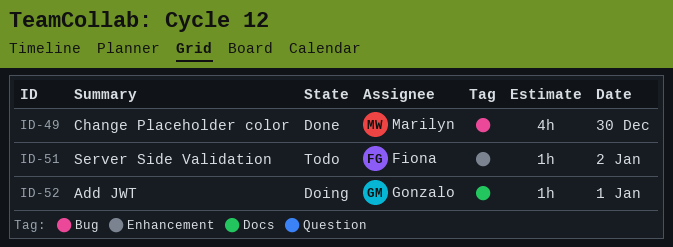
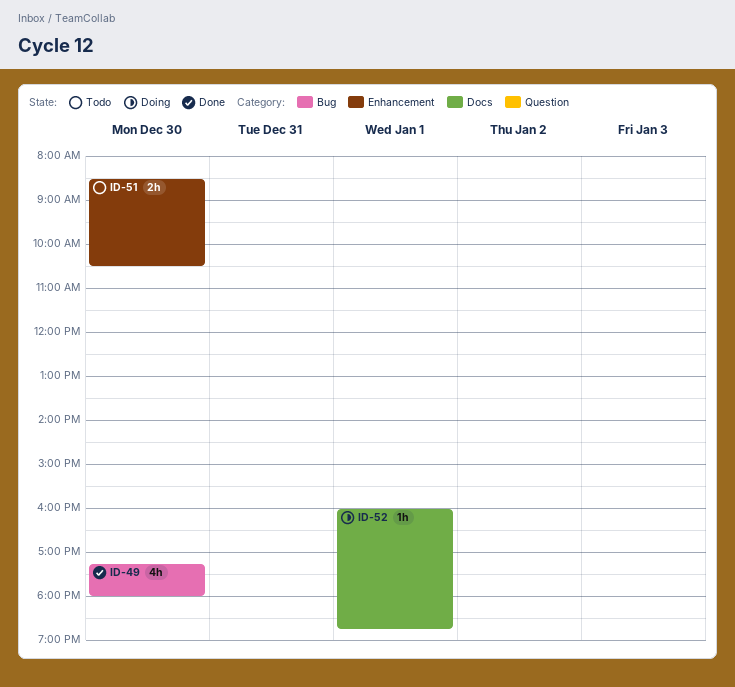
ID-51, estimate: 1h -> 2h
ID-51, day: Jan 2 -> Dec 30

